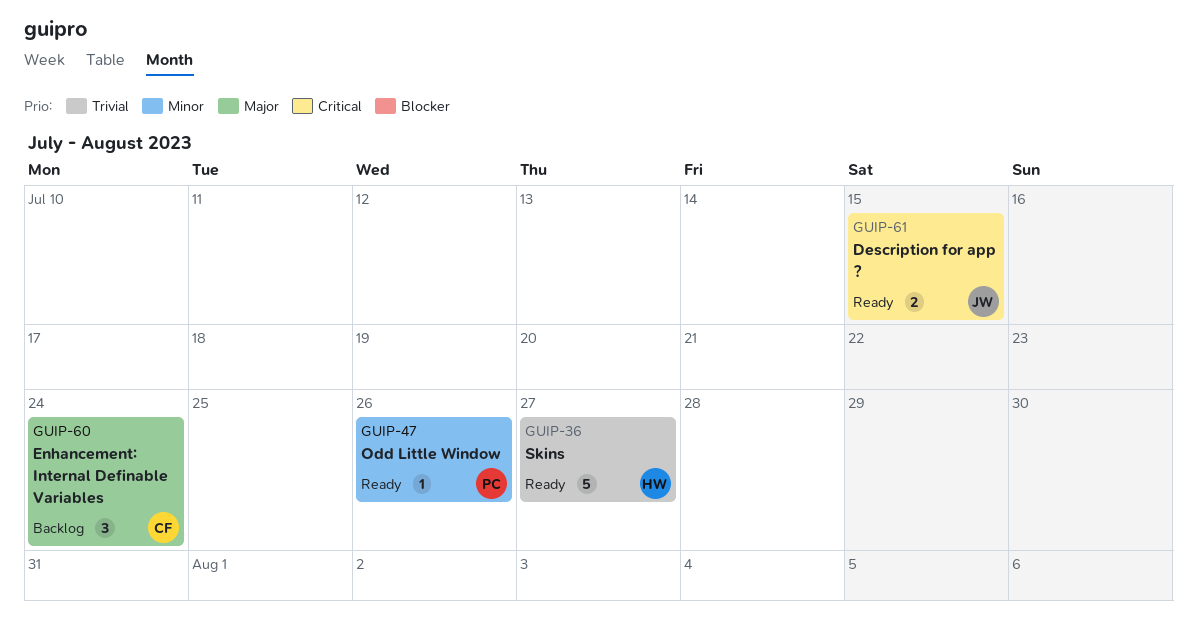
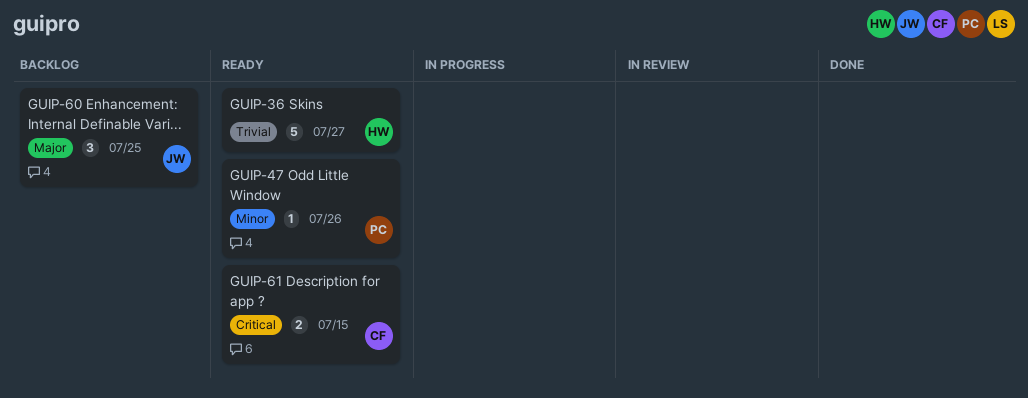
GUIP-60, owner: CF -> JW
GUIP-60, due: Jul 24 -> Jul 25
GUIP-61, owner: JW -> CF

